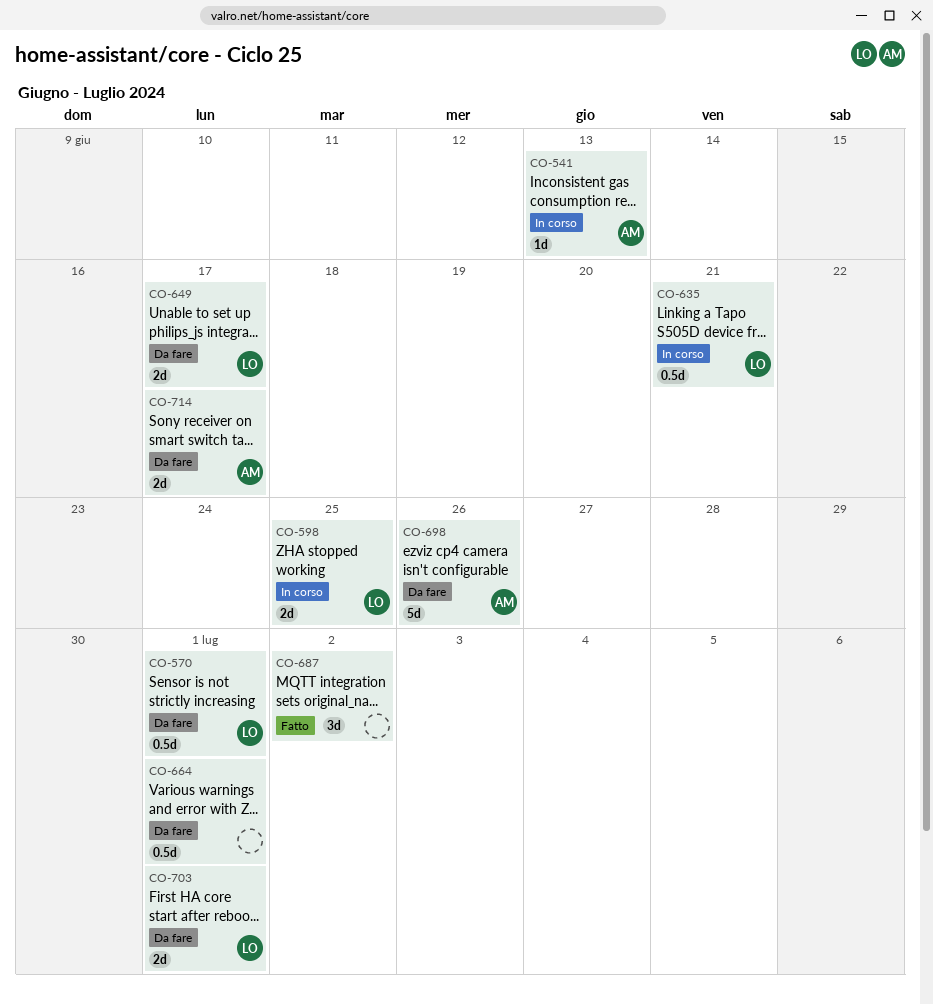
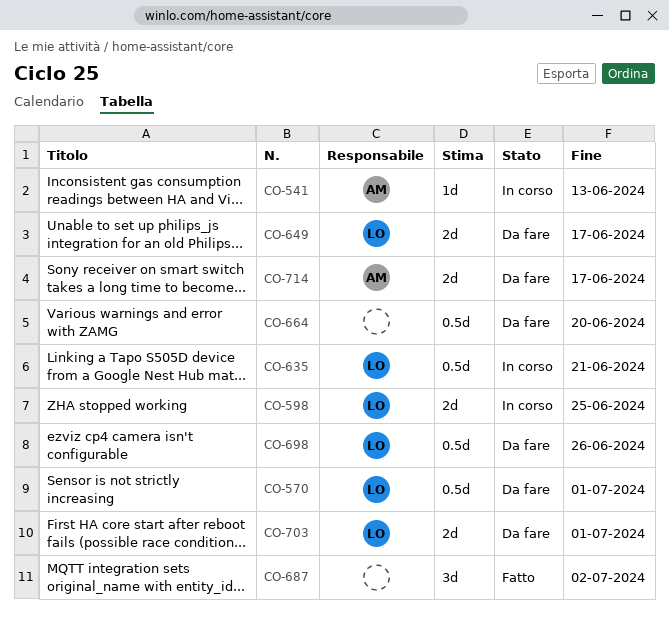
CO-664, due: Jul 1 -> Jun 20
CO-698, owner: AM -> LO
CO-698, estimate: 5d -> 0.5d

